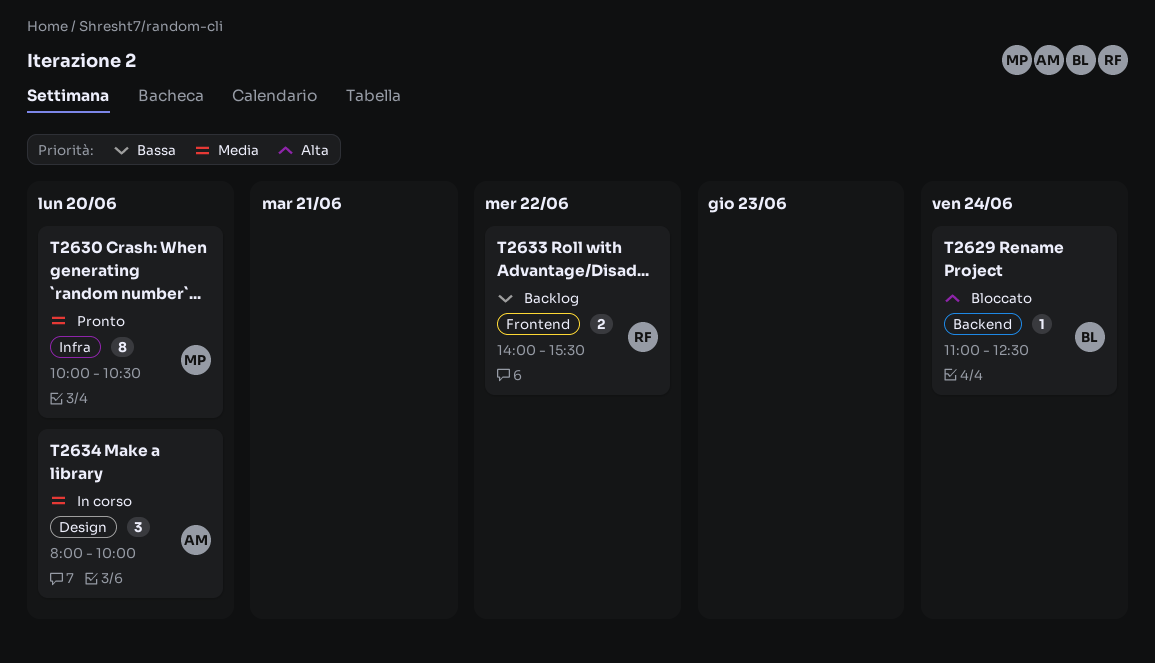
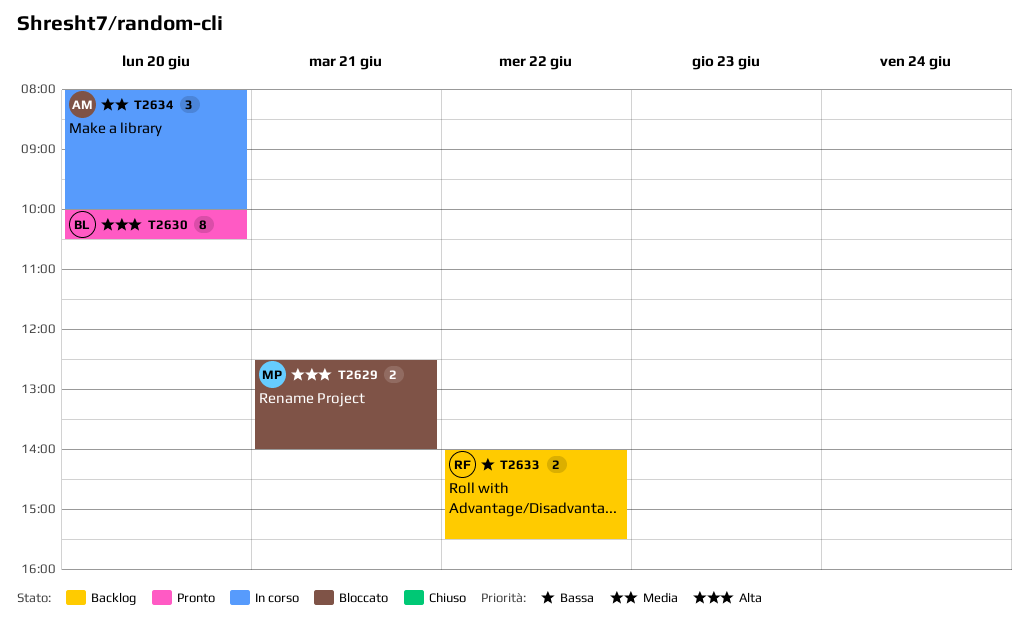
T2629, owner: BL -> MP
T2629, estimate: 1 -> 2
T2629, day: Jun 24 -> Jun 21
T2629, begins: 11:00 -> 12:30
T2629, ends: 12:30 -> 14:00
T2630, owner: MP -> BL
T2630, priority: Media -> Alta

